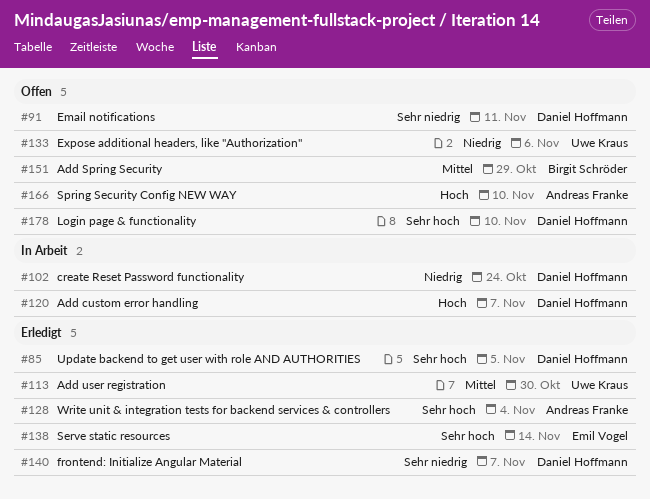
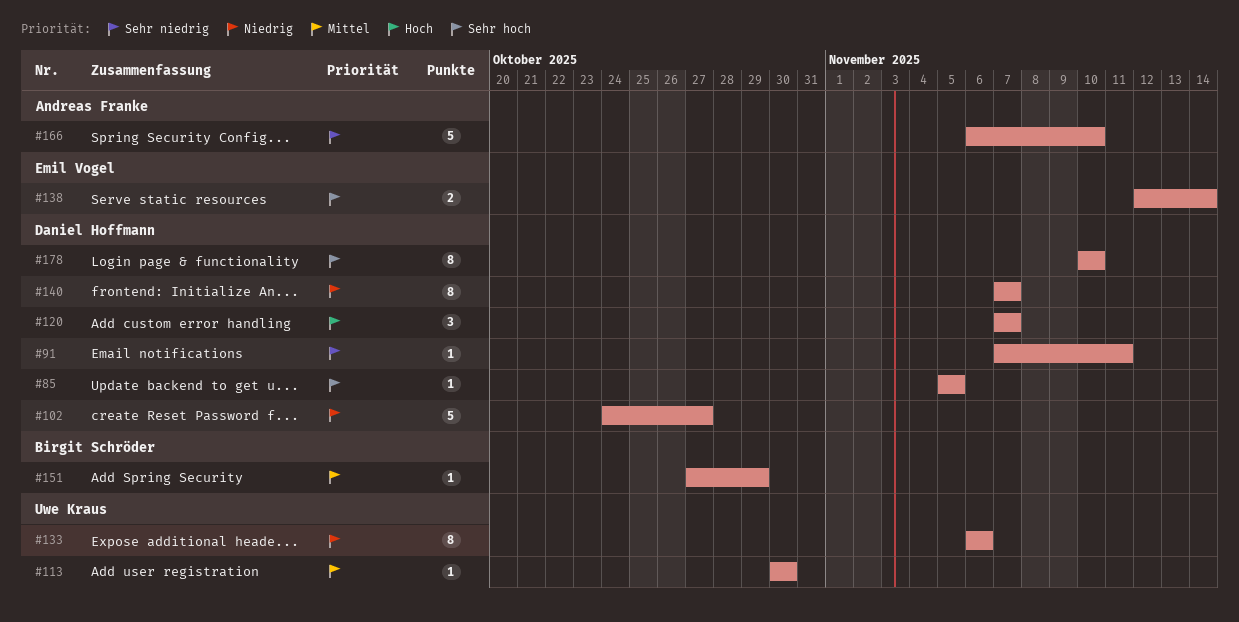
#102, due: Oct 24 -> Oct 27
#128: present -> none
#140, priority: Sehr niedrig -> Niedrig
#166, priority: Hoch -> Sehr niedrig

